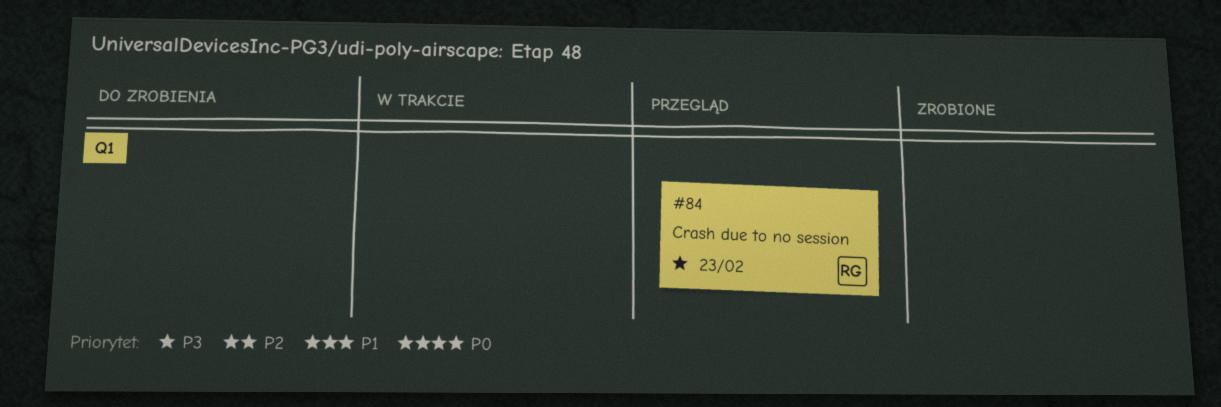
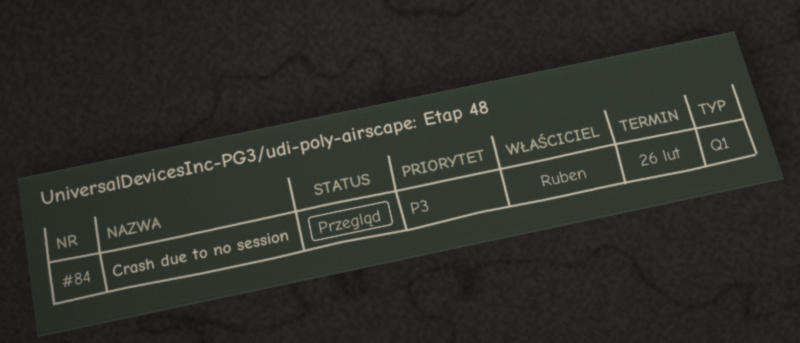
#84, due: Feb 23 -> Feb 26

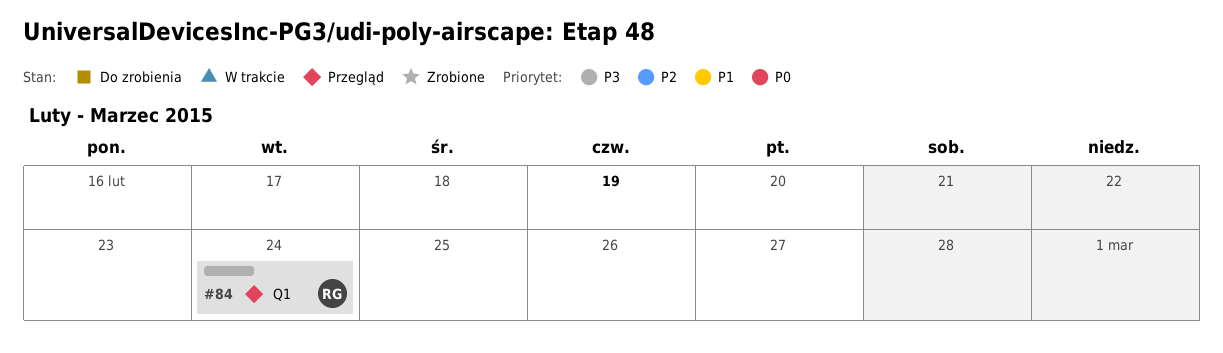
#84, due: Feb 26 -> Feb 24

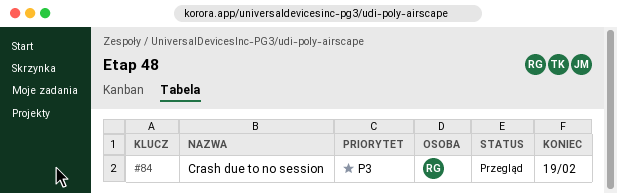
#84, due: Feb 24 -> Feb 19

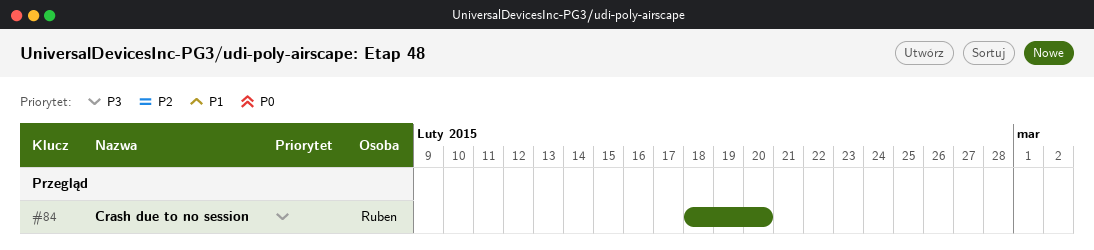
#84, due: Feb 19 -> Feb 20

